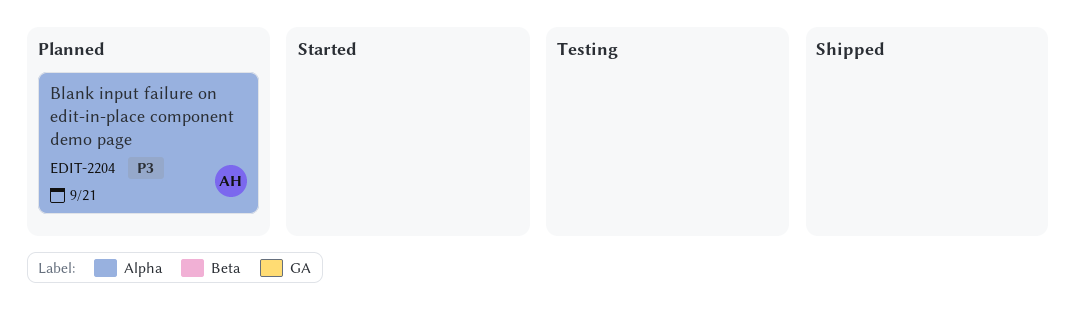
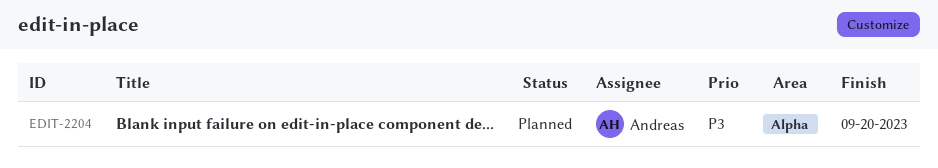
EDIT-2204, due: Sep 21 -> Sep 20

